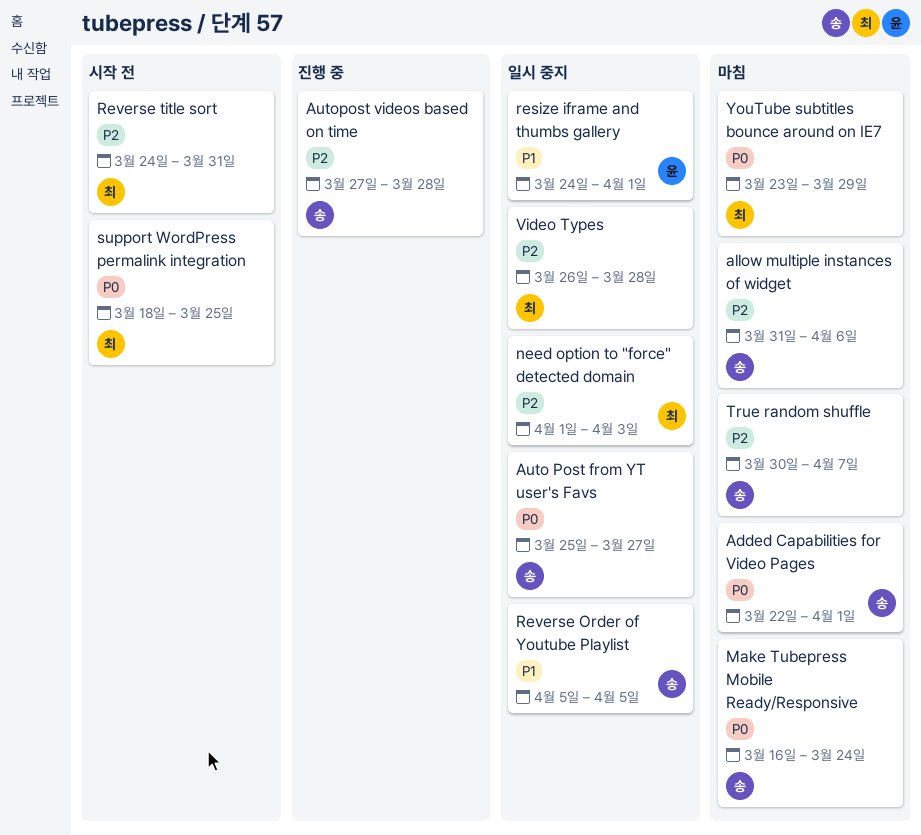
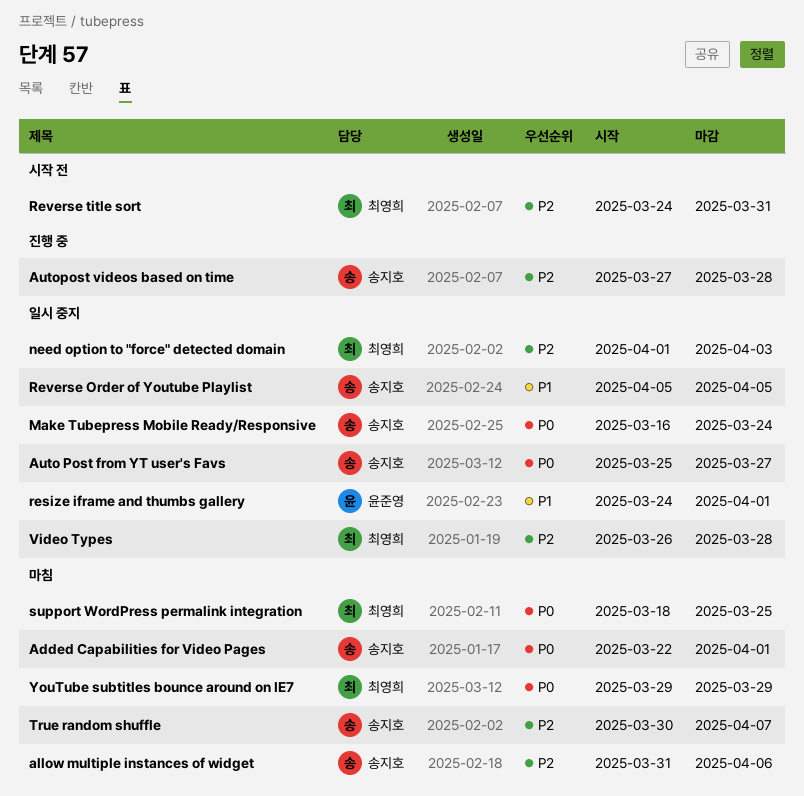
Make Tubepress Mobile Ready/Responsive, status: 마침 -> 일시 중지
support WordPress permalink integration, status: 시작 전 -> 마침
YouTube subtitles bounce around on IE7, start: Mar 23 -> Mar 29

